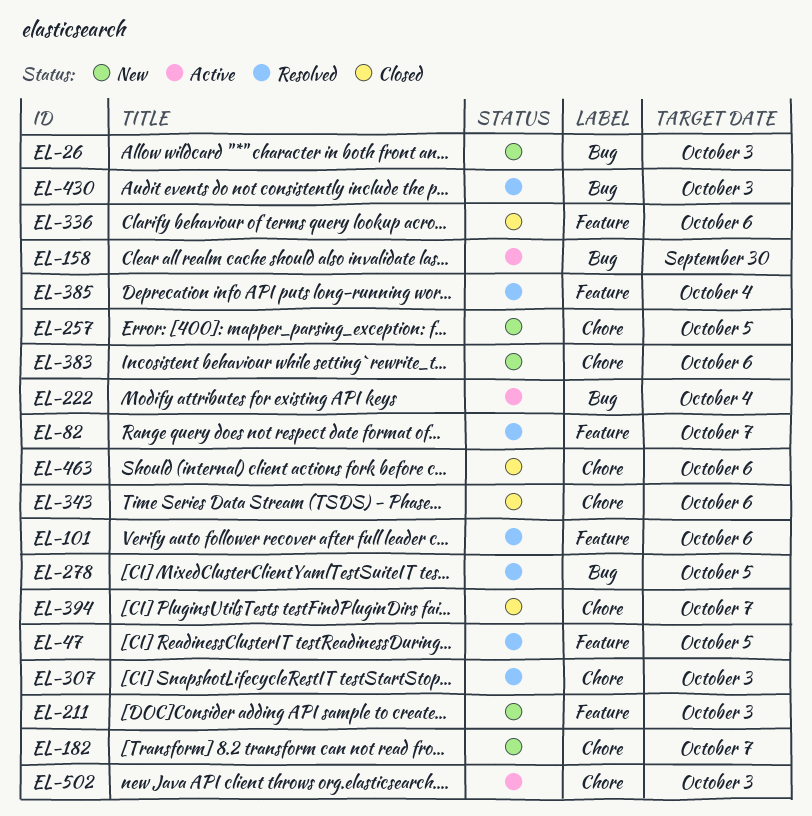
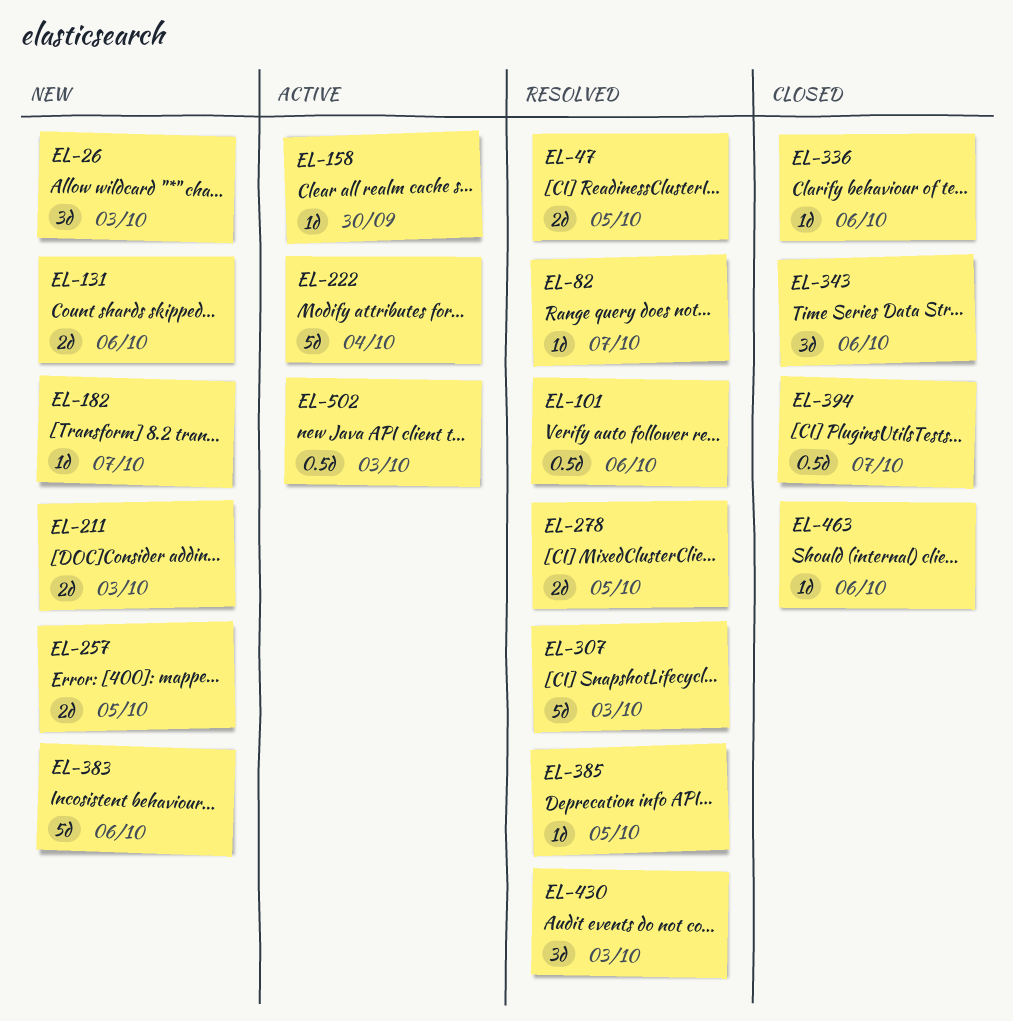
EL-131: none -> present
EL-385, due: Oct 4 -> Oct 5

